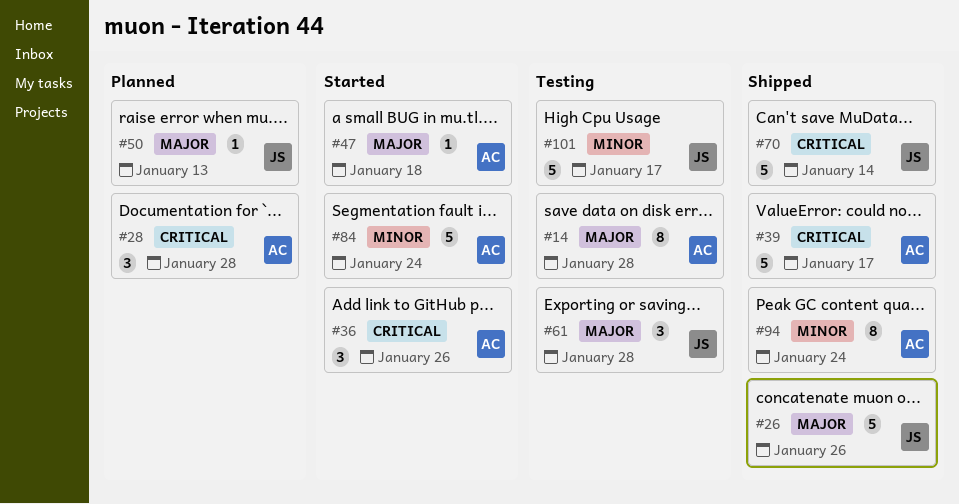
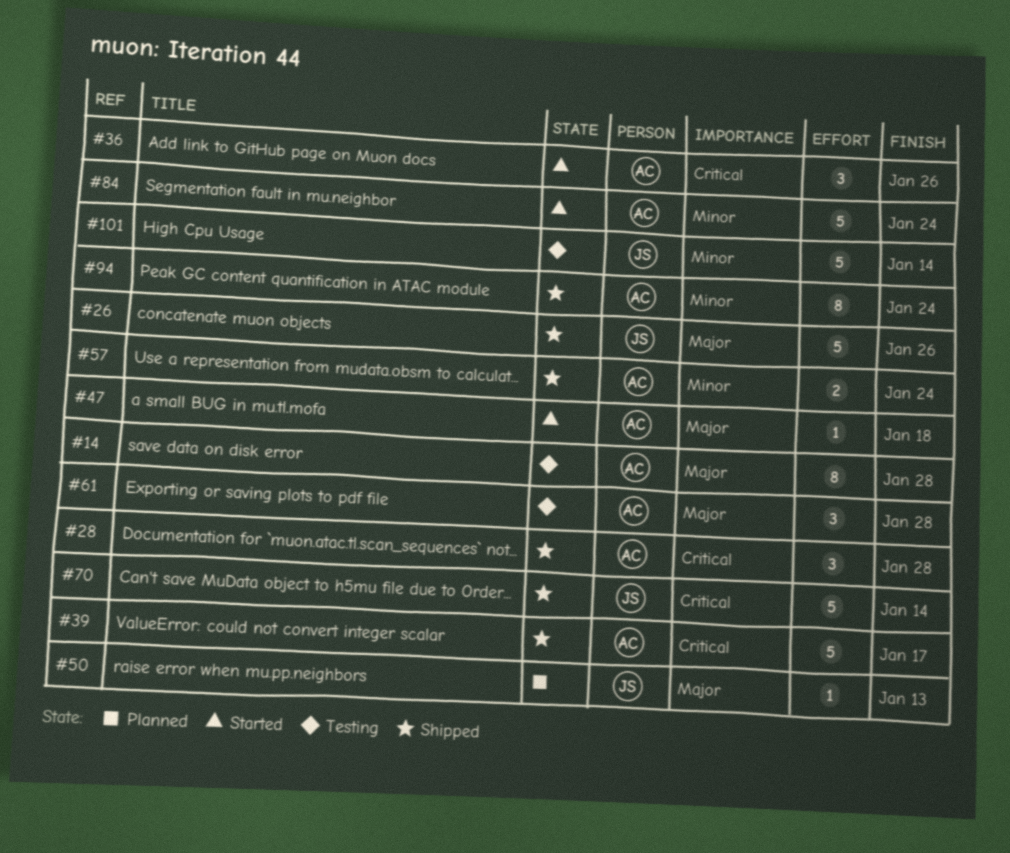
#28, status: Planned -> Shipped
#57: none -> present
#61, owner: JS -> AC
#101, due: Jan 17 -> Jan 14

